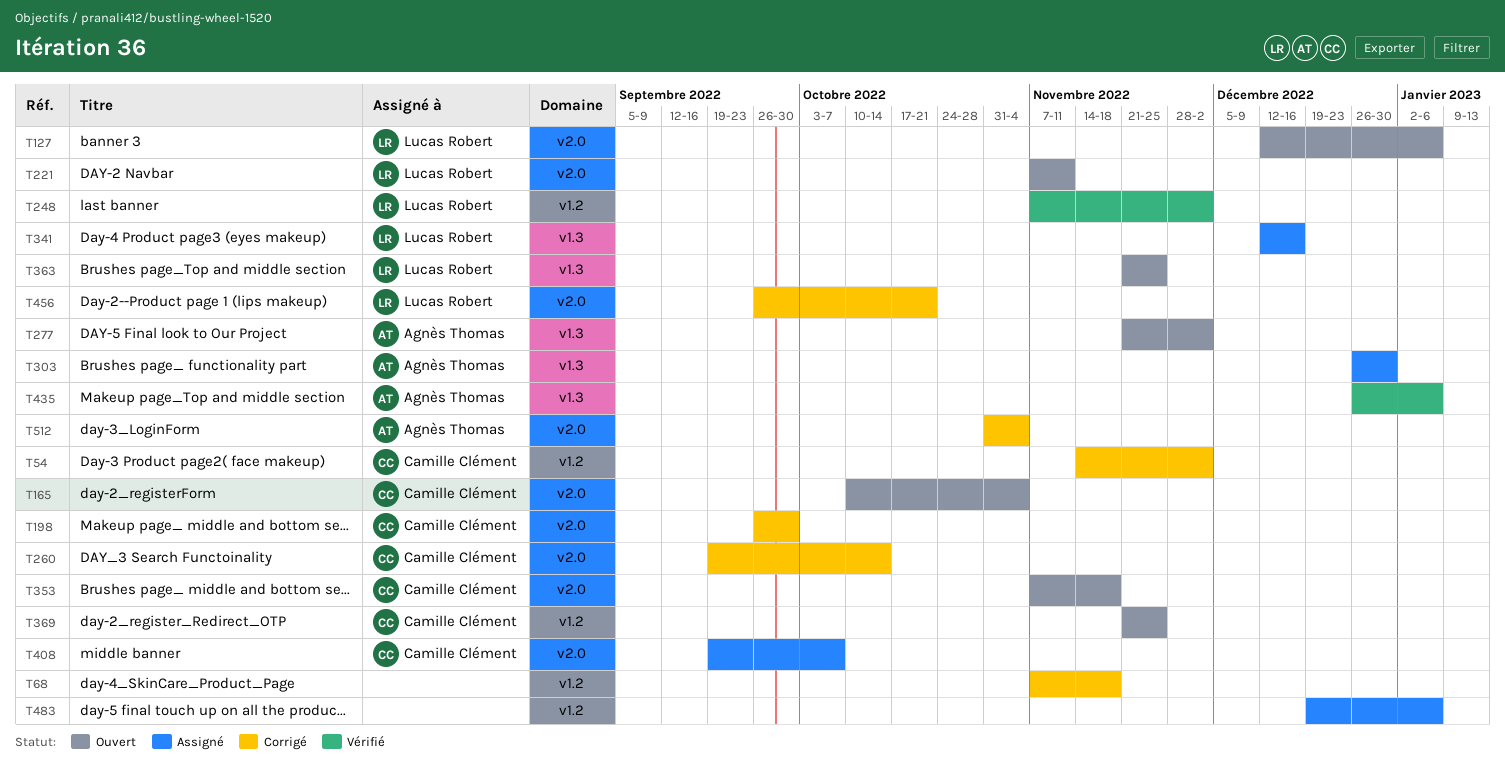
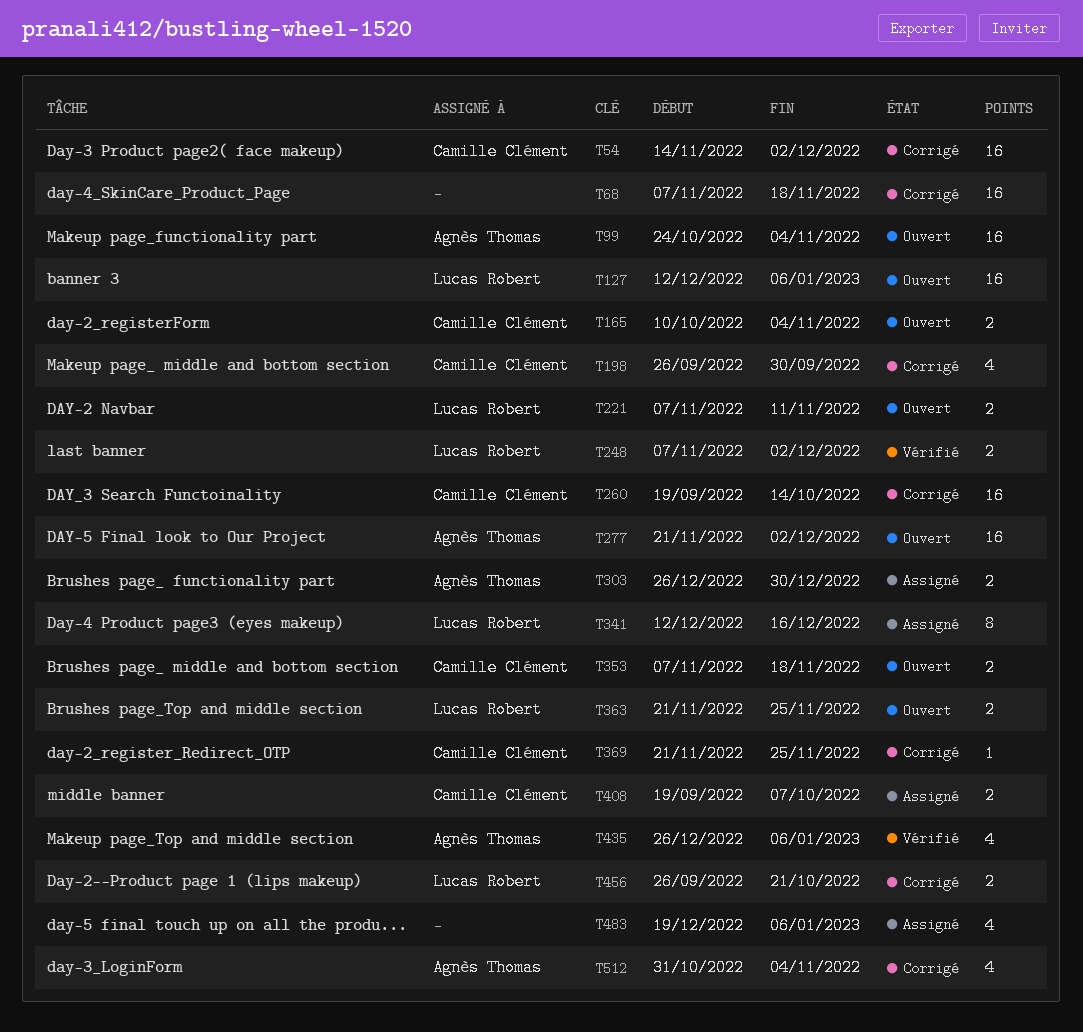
T99: none -> present
T369, status: Ouvert -> Corrigé

